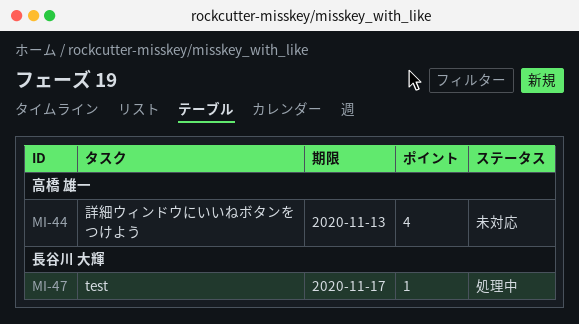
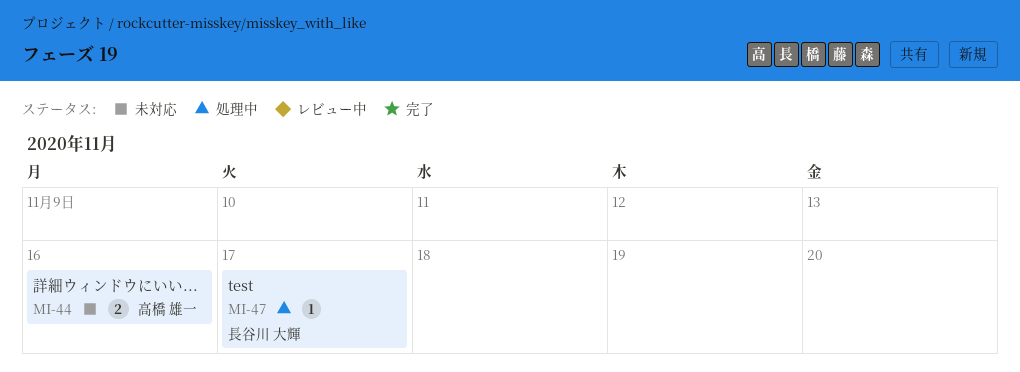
MI-44, estimate: 4 -> 2
MI-44, due: Nov 13 -> Nov 16

